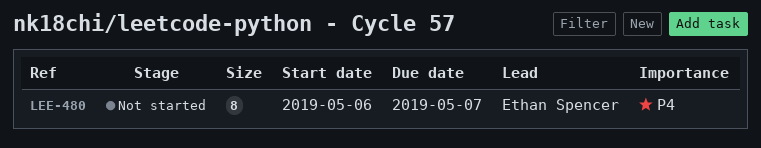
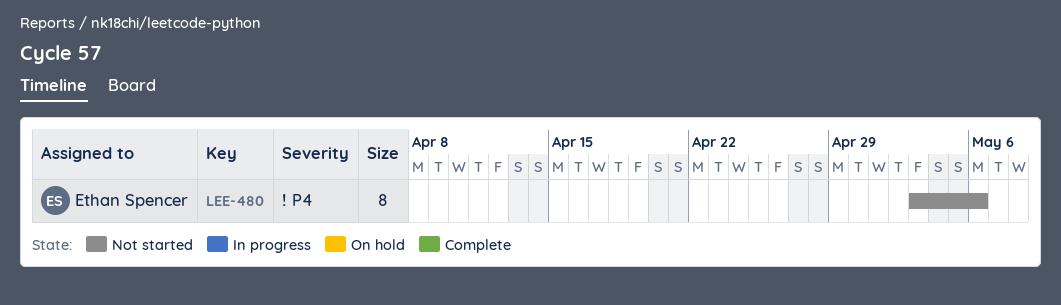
LEE-480, start: May 6 -> May 3
LEE-480, due: May 7 -> May 6

